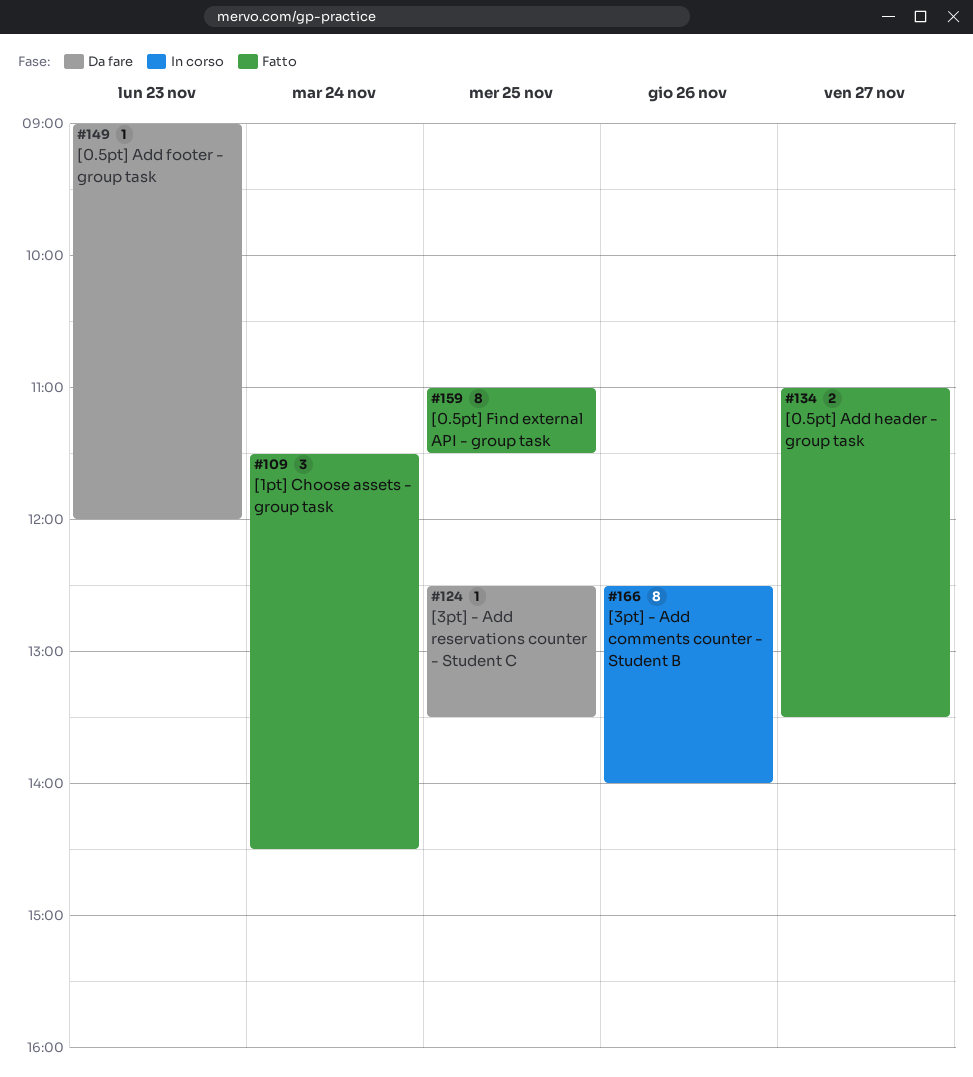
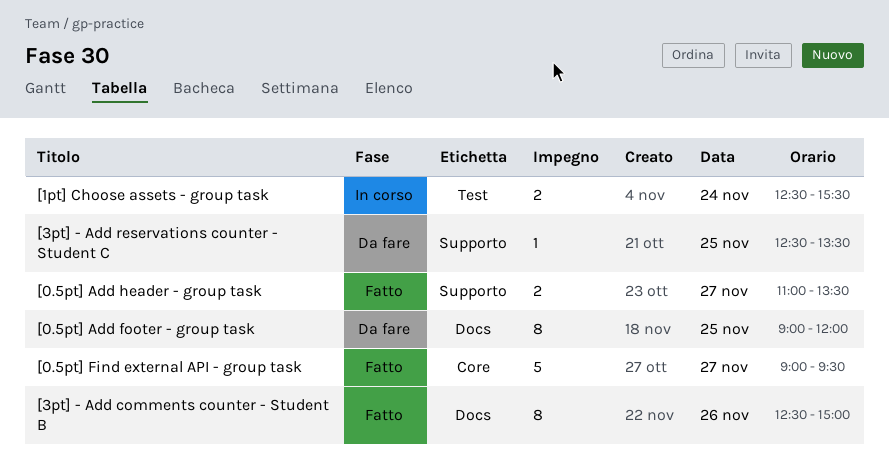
[0.5pt] Add footer - group task, estimate: 1 -> 8
[0.5pt] Add footer - group task, day: Nov 23 -> Nov 25
[0.5pt] Find external API - group task, estimate: 8 -> 5
[0.5pt] Find external API - group task, day: Nov 25 -> Nov 27
[0.5pt] Find external API - group task, begins: 11:00 -> 09:00
[0.5pt] Find external API - group task, ends: 11:30 -> 09:30
[1pt] Choose assets - group task, status: Fatto -> In corso
[1pt] Choose assets - group task, estimate: 3 -> 2
[1pt] Choose assets - group task, begins: 11:30 -> 12:30
[1pt] Choose assets - group task, ends: 14:30 -> 15:30
[3pt] - Add comments counter - Student B, status: In corso -> Fatto
[3pt] - Add comments counter - Student B, ends: 14:00 -> 15:00

